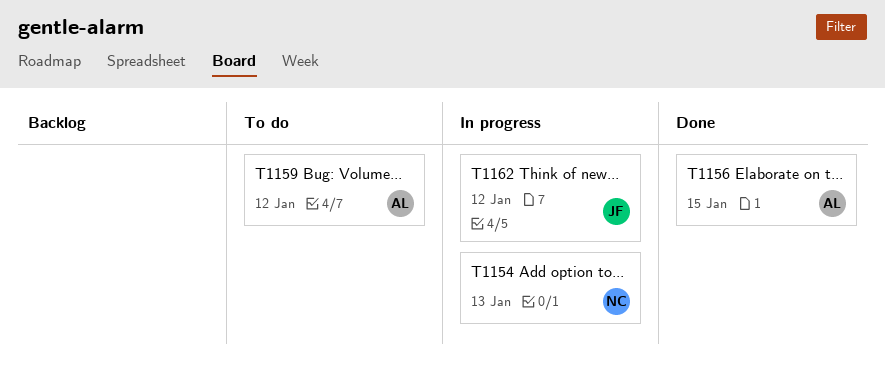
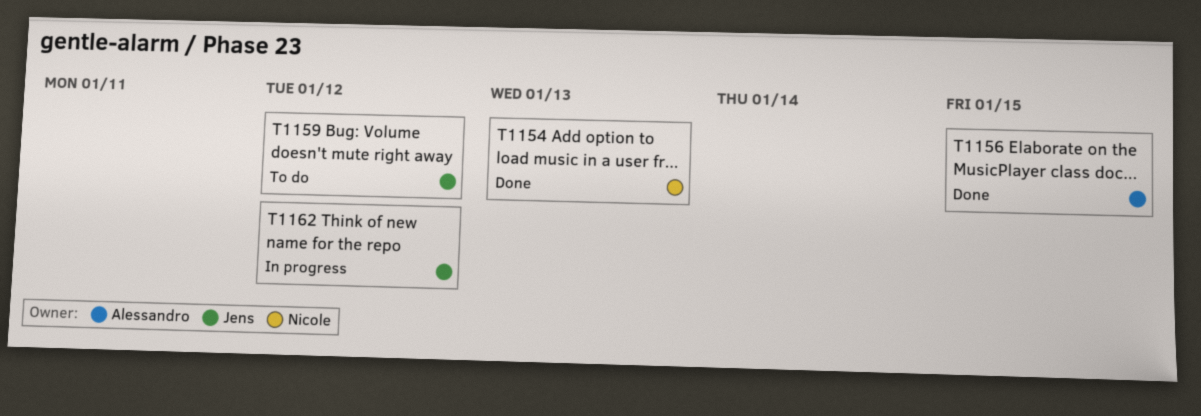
T1154, status: In progress -> Done
T1159, owner: Alessandro -> Jens

